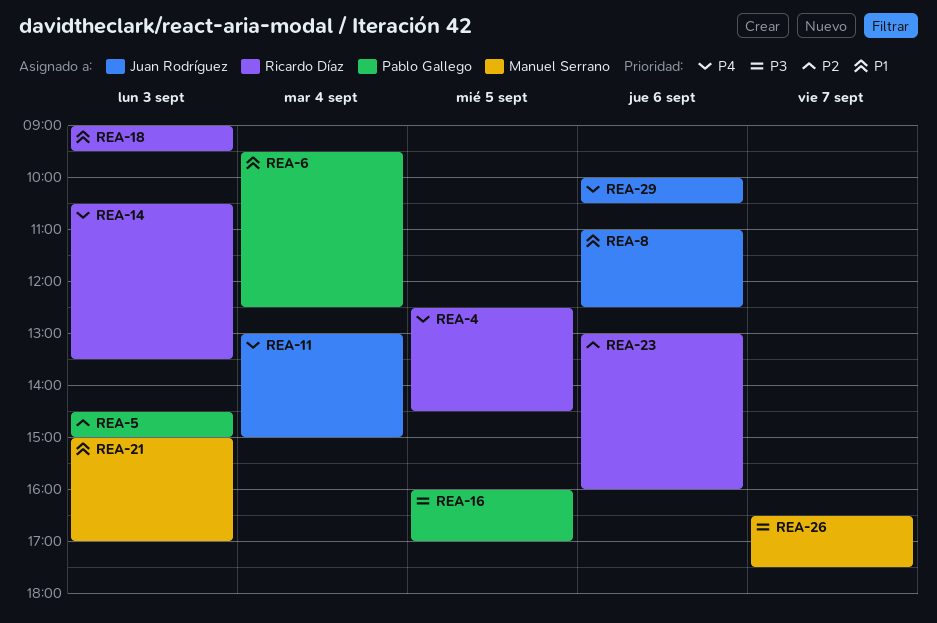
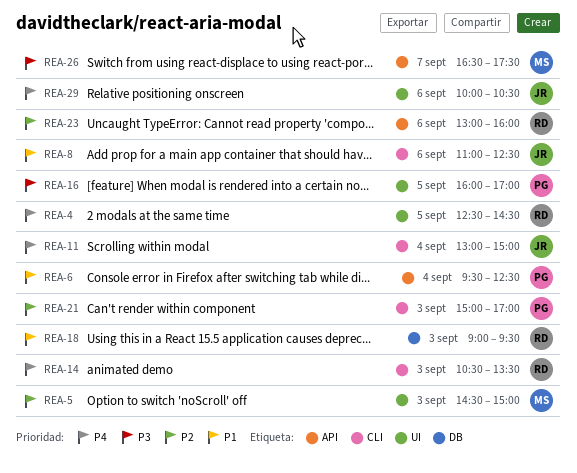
REA-5, owner: Pablo Gallego -> Manuel Serrano
REA-21, owner: Manuel Serrano -> Pablo Gallego
REA-21, priority: P1 -> P2

